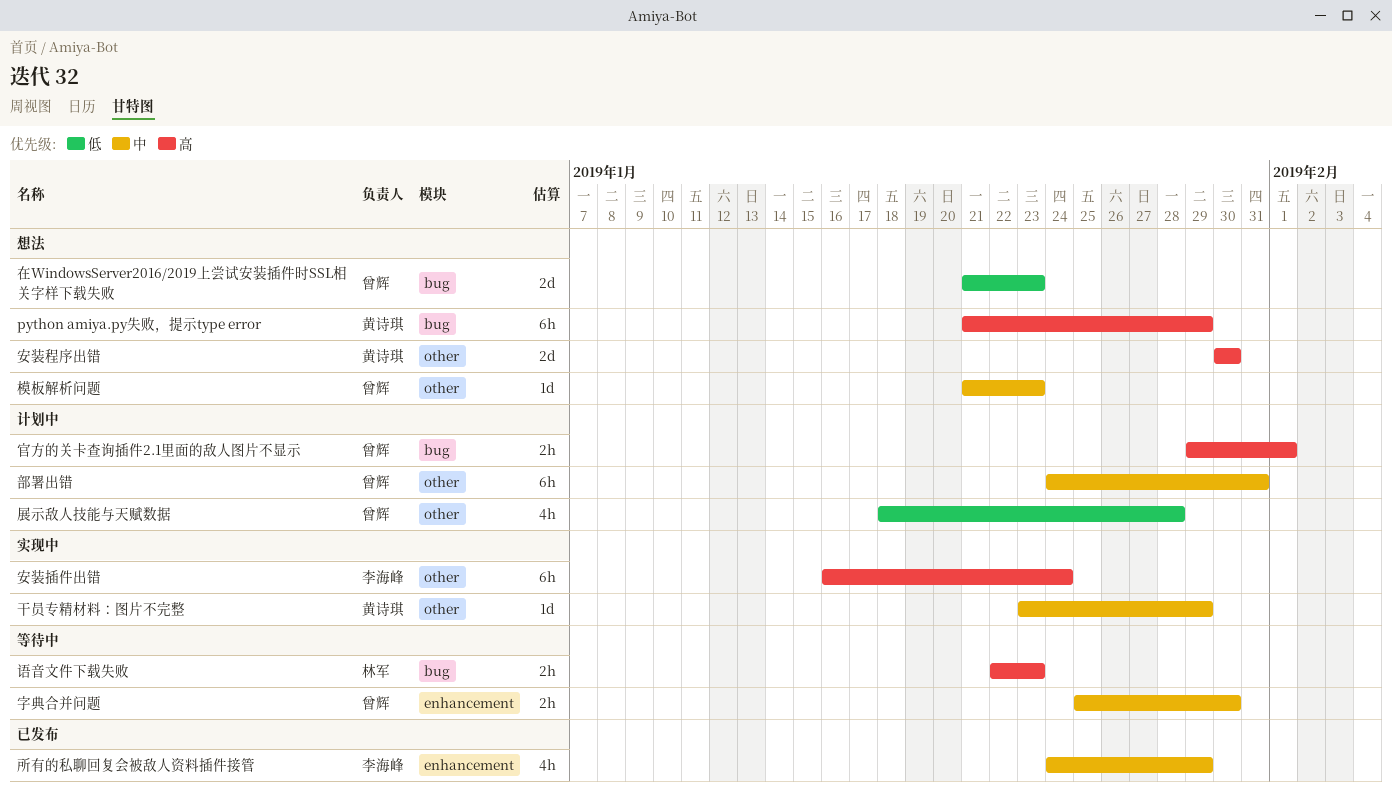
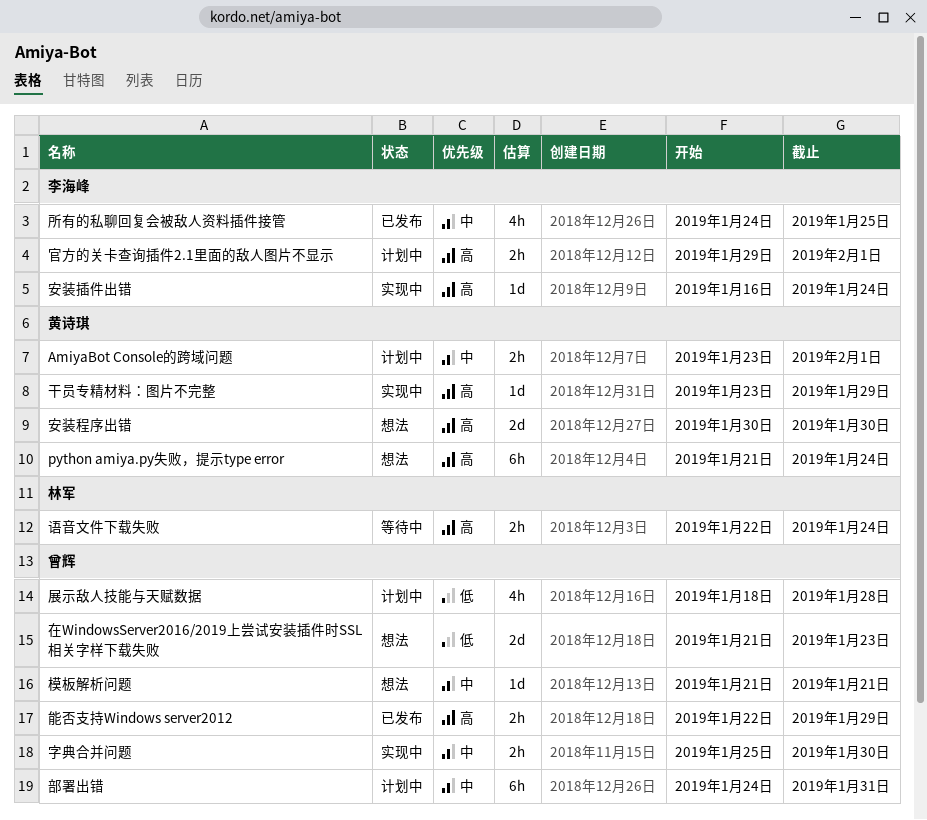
AmiyaBot Console的跨域问题: none -> present
python amiya.py失败，提示type error, due: Jan 29 -> Jan 24
字典合并问题, status: 等待中 -> 实现中
安装插件出错, estimate: 6h -> 1d
官方的关卡查询插件2.1里面的敌人图片不显示, owner: 曾辉 -> 李海峰
干员专精材料：图片不完整, priority: 中 -> 高
所有的私聊回复会被敌人资料插件接管, due: Jan 29 -> Jan 25
模板解析问题, due: Jan 23 -> Jan 21
能否支持Windows server2012: none -> present
语音文件下载失败, due: Jan 23 -> Jan 24

